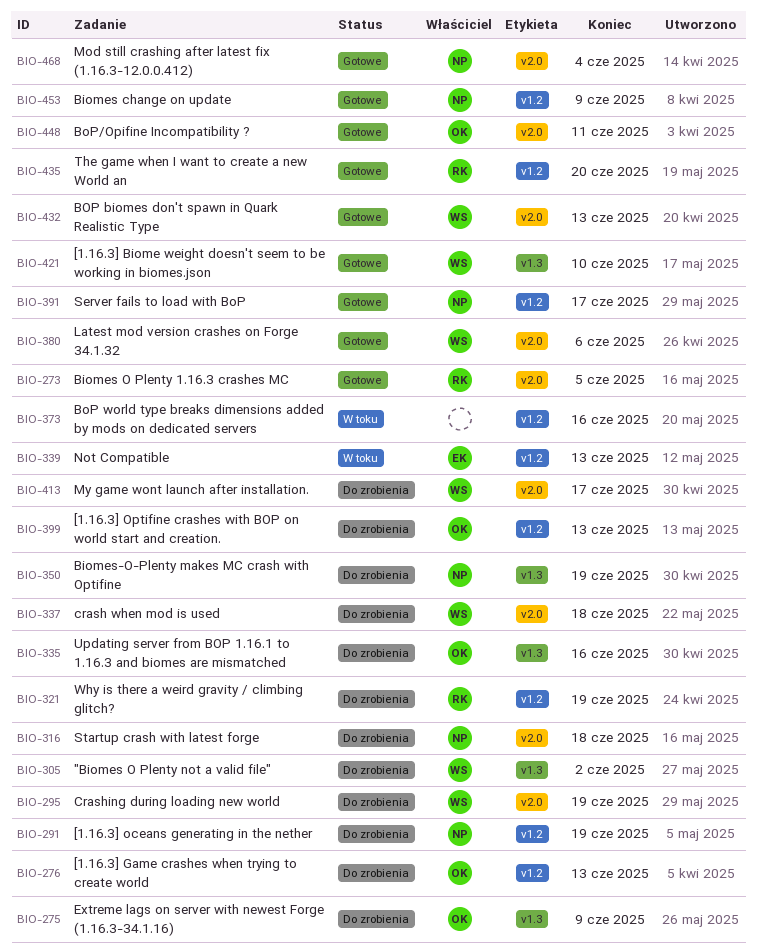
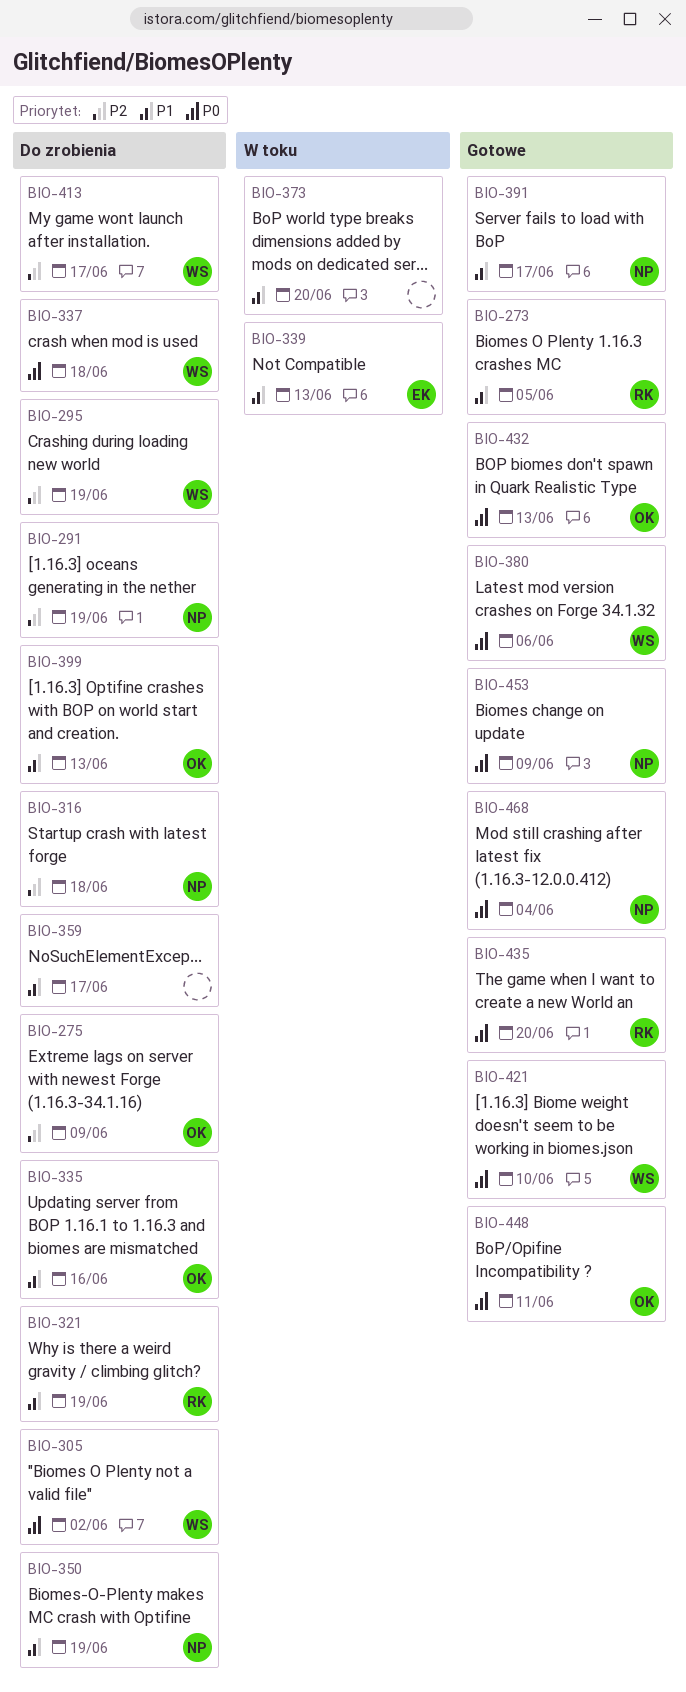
BIO-276: present -> none
BIO-359: none -> present
BIO-373, due: Jun 16 -> Jun 20
BIO-432, owner: WS -> OK

